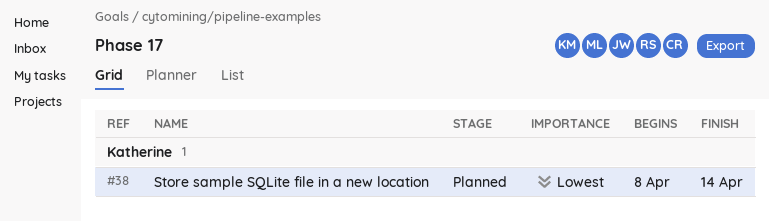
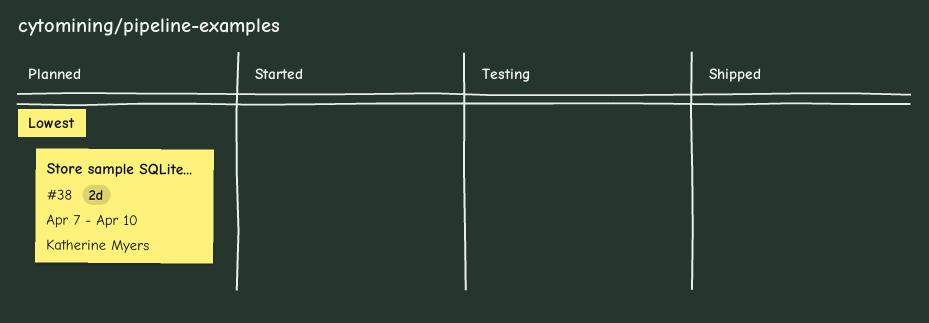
#38, start: Apr 8 -> Apr 7
#38, due: Apr 14 -> Apr 10

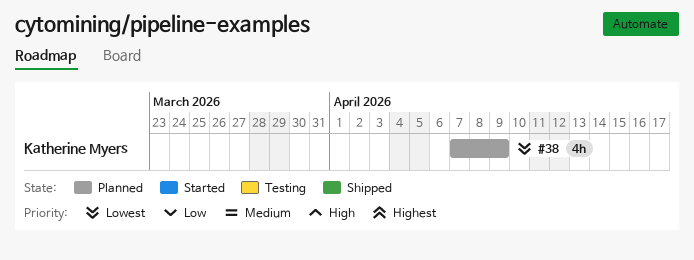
#38, estimate: 2d -> 4h
#38, due: Apr 10 -> Apr 9

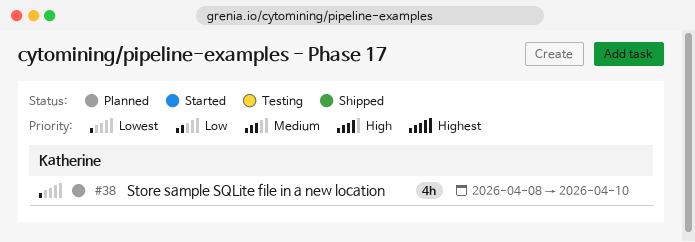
#38, start: Apr 7 -> Apr 8
#38, due: Apr 9 -> Apr 10

